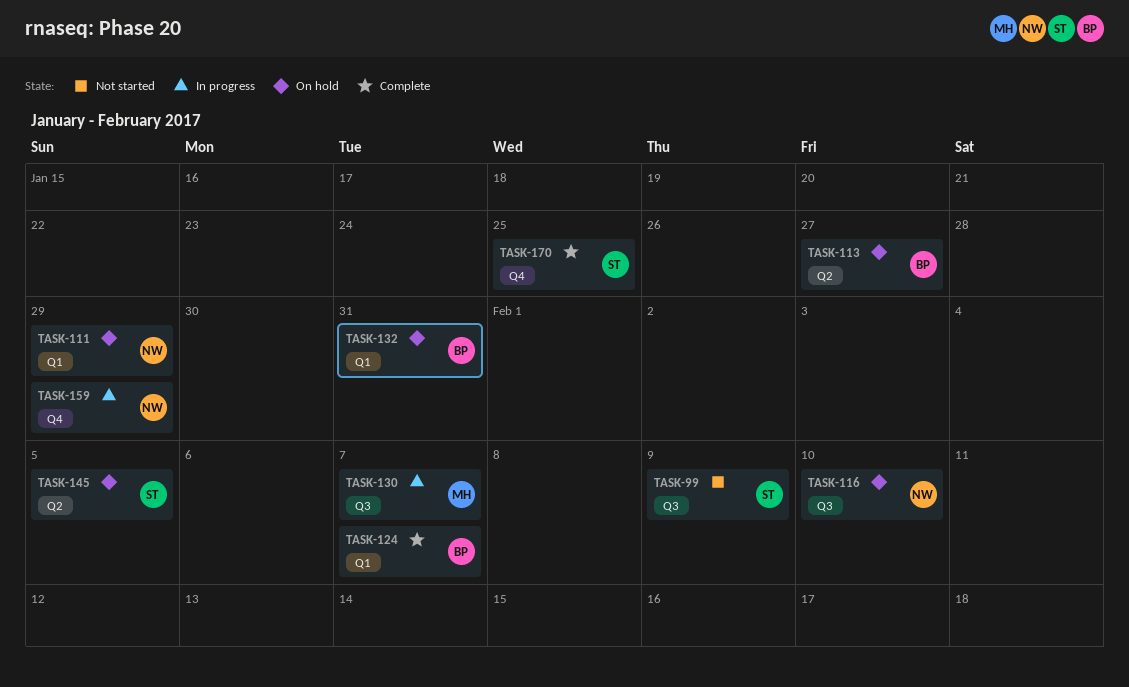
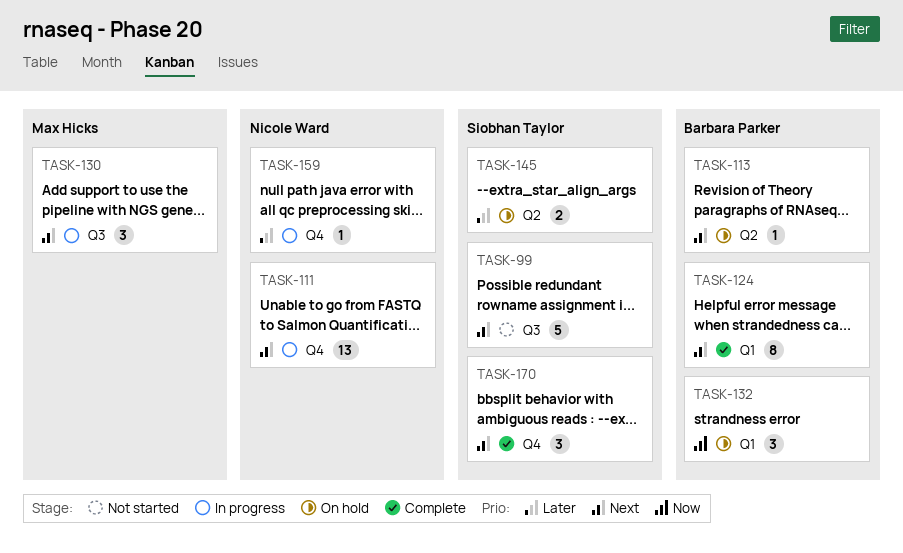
TASK-111, status: On hold -> In progress
TASK-111, label: Q1 -> Q4
TASK-116: present -> none

